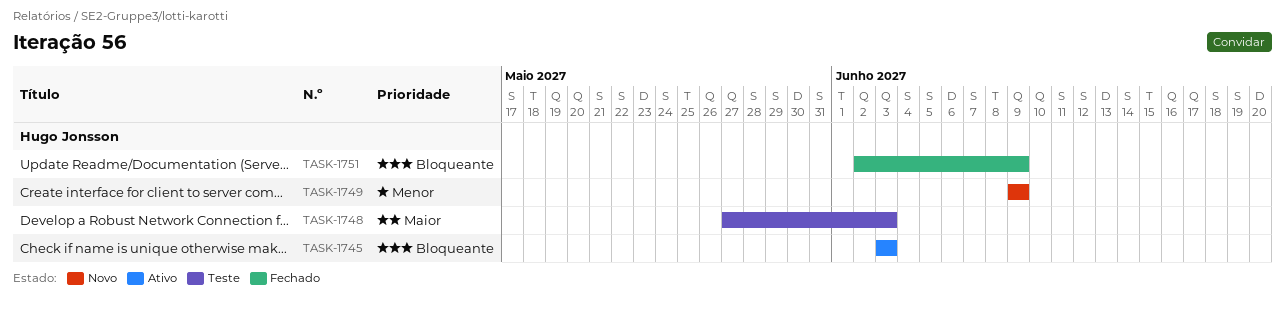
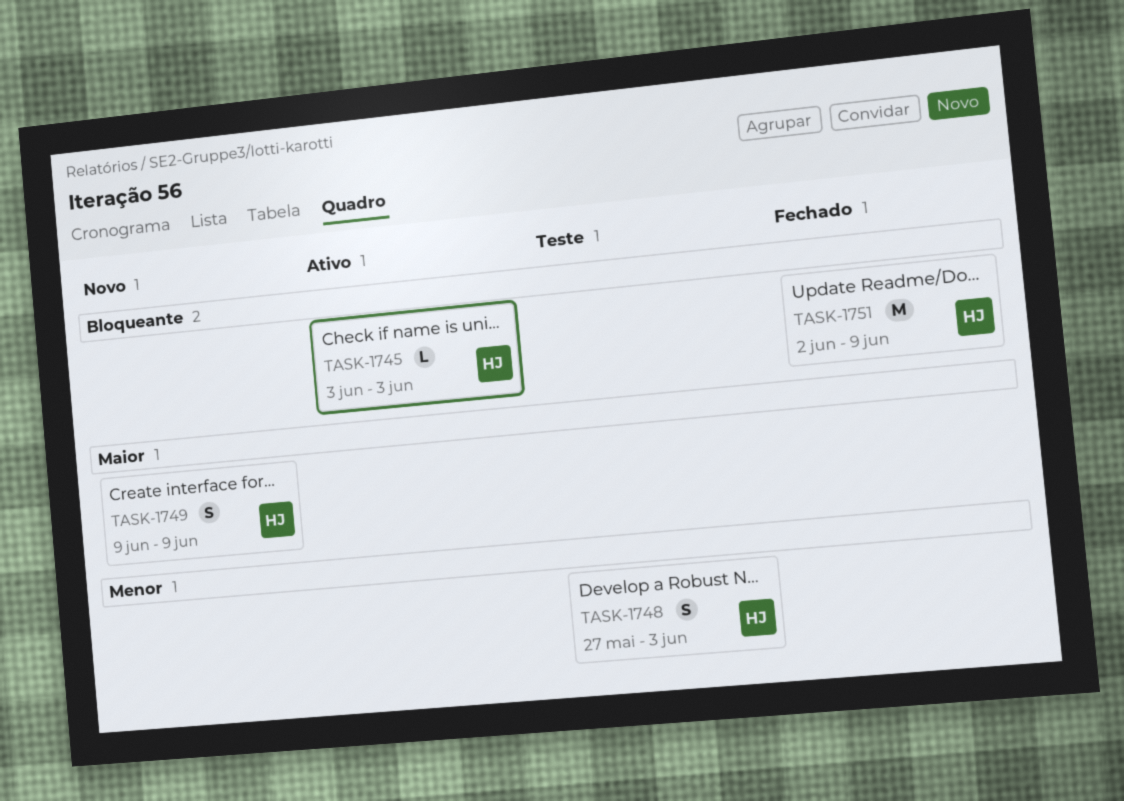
TASK-1748, priority: Maior -> Menor
TASK-1749, priority: Menor -> Maior

